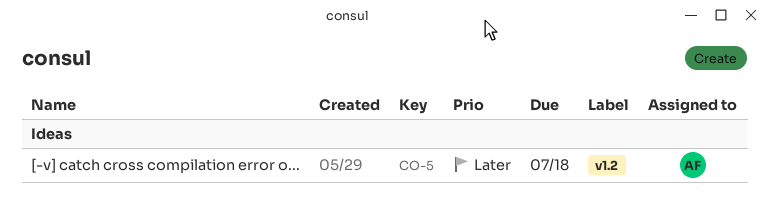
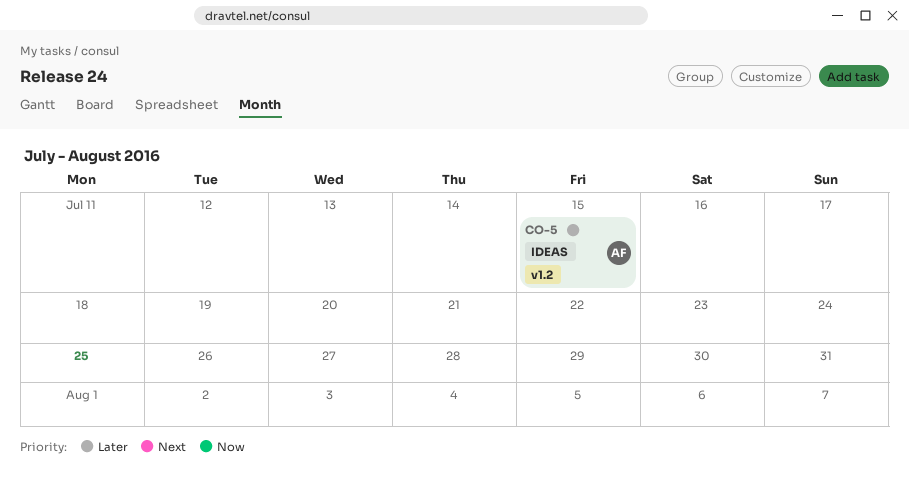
CO-5, due: Jul 18 -> Jul 15

